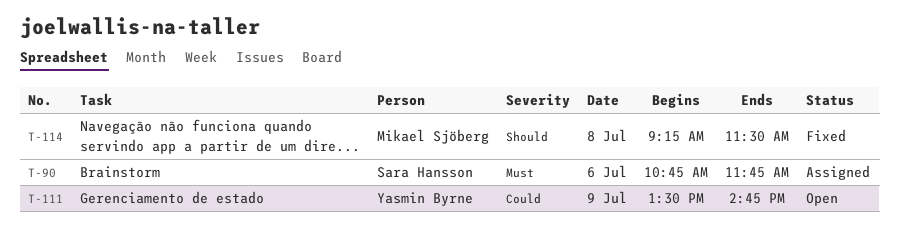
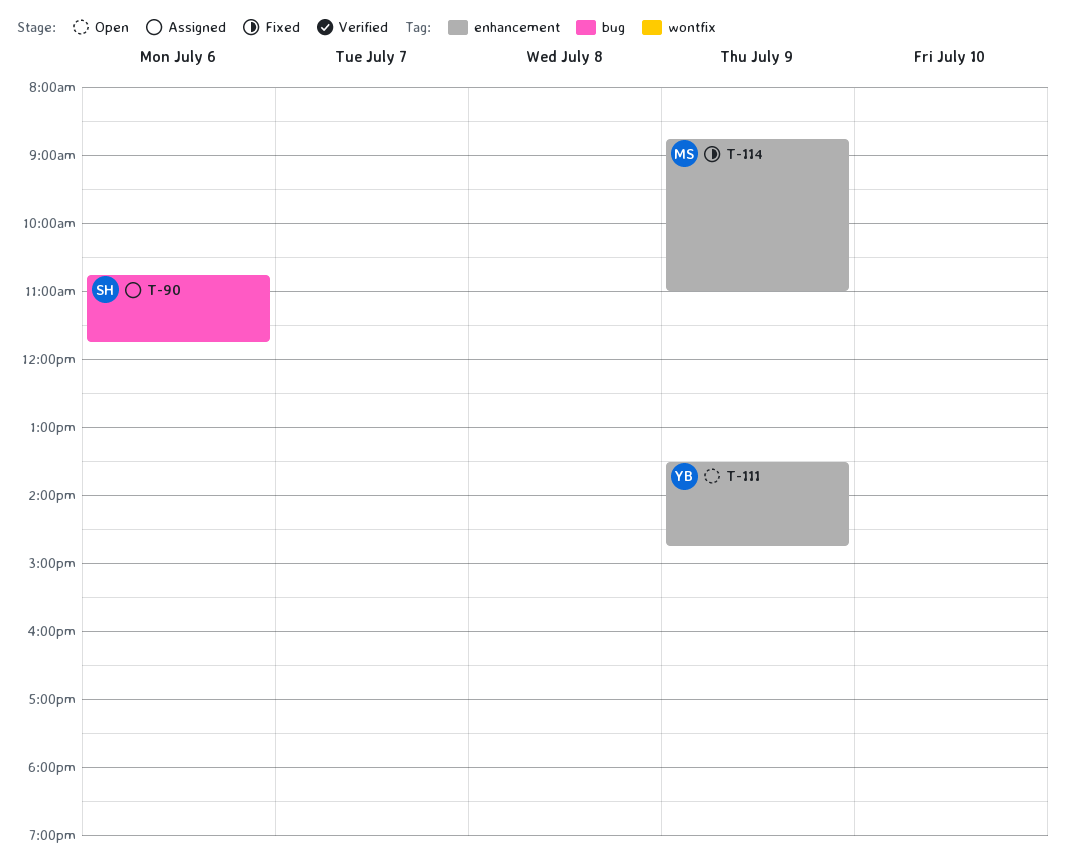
T-114, day: Jul 8 -> Jul 9
T-114, begins: 09:15 -> 08:45
T-114, ends: 11:30 -> 11:00

